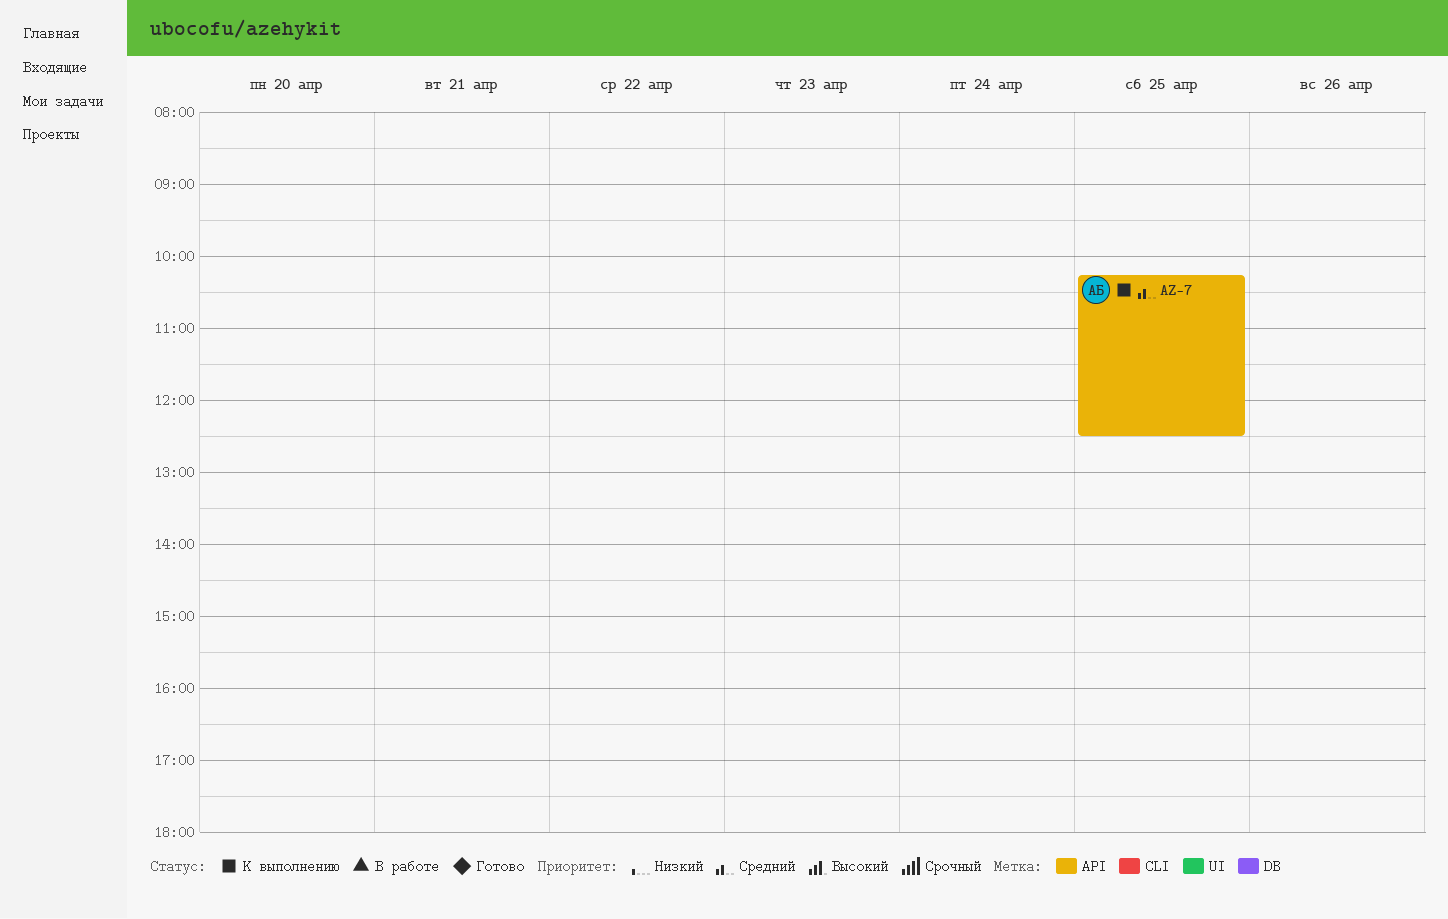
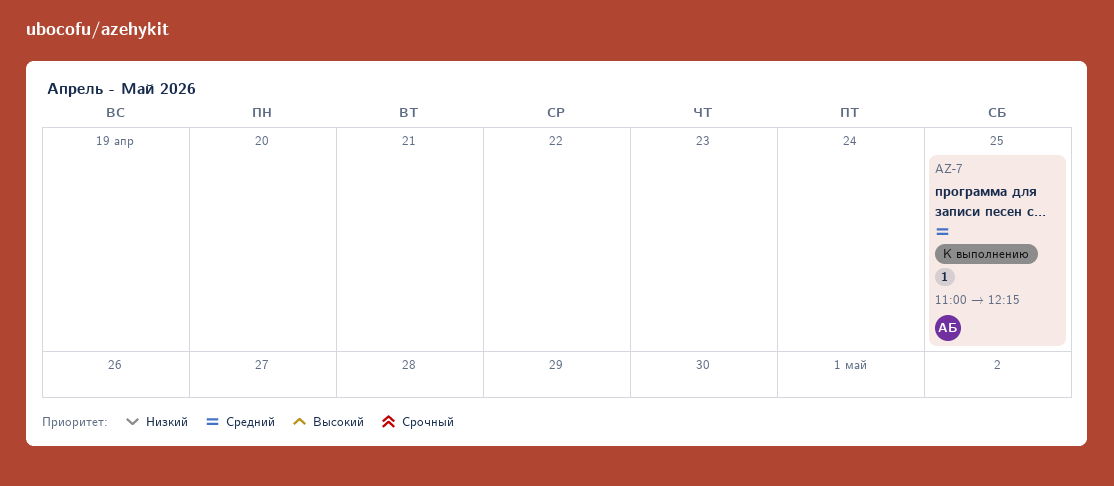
AZ-7, begins: 10:15 -> 11:00
AZ-7, ends: 12:30 -> 12:15

